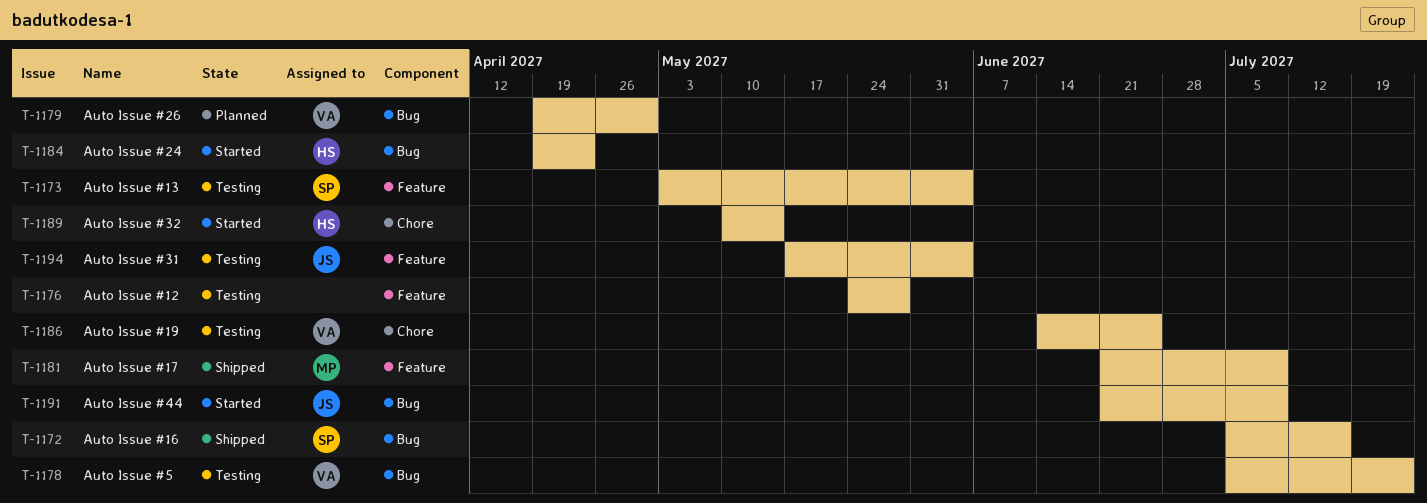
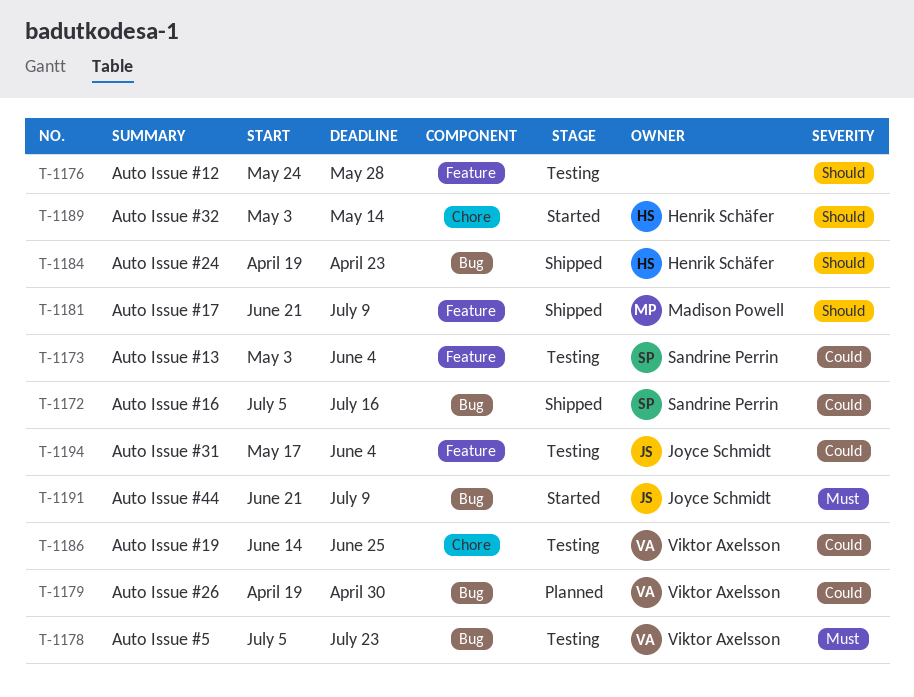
T-1184, status: Started -> Shipped
T-1189, start: May 10 -> May 3

